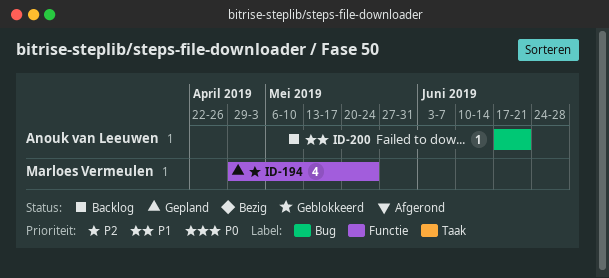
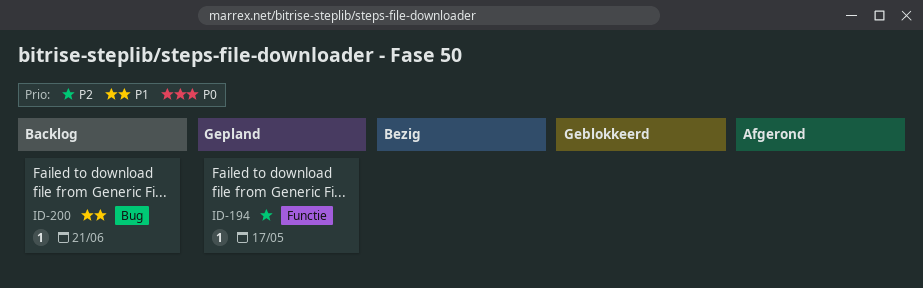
ID-194, estimate: 4 -> 1
ID-194, due: May 24 -> May 17

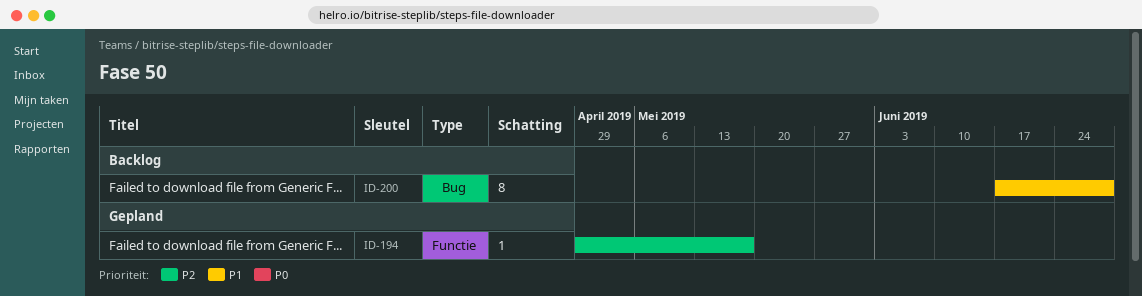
ID-200, estimate: 1 -> 8
ID-200, due: Jun 21 -> Jun 28

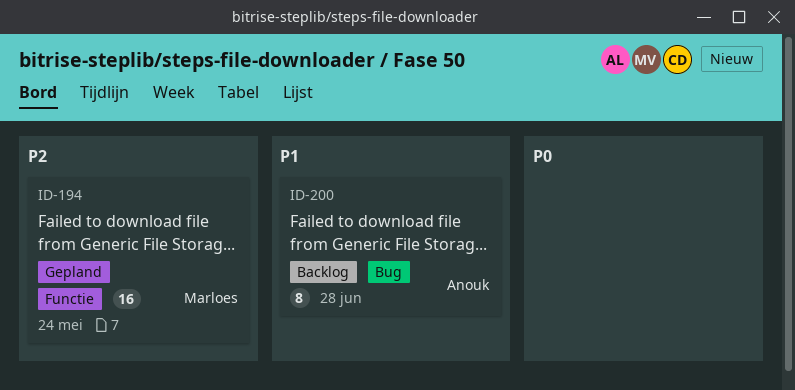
ID-194, estimate: 1 -> 16
ID-194, due: May 17 -> May 24

